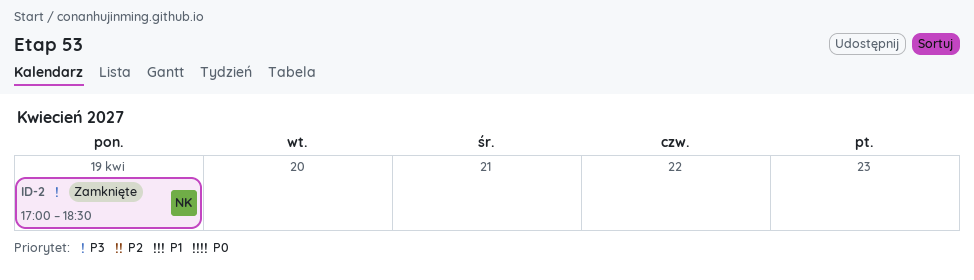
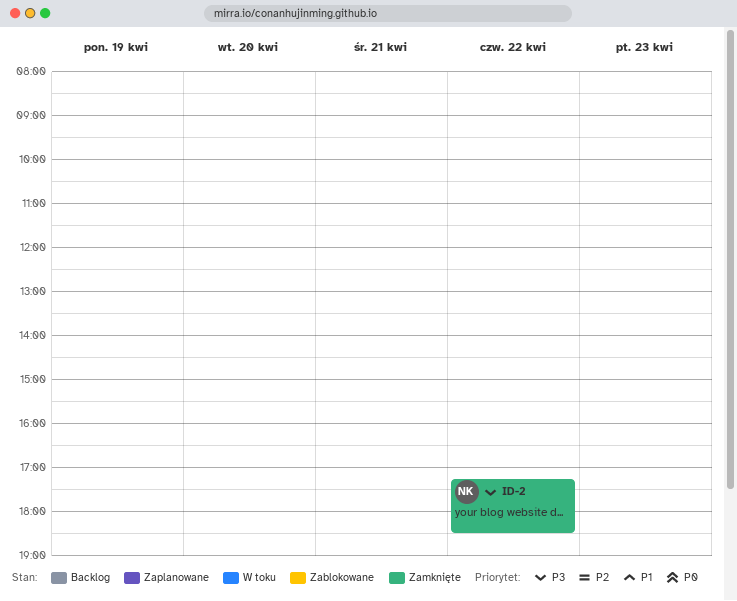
ID-2, day: Apr 19 -> Apr 22
ID-2, begins: 17:00 -> 17:15

